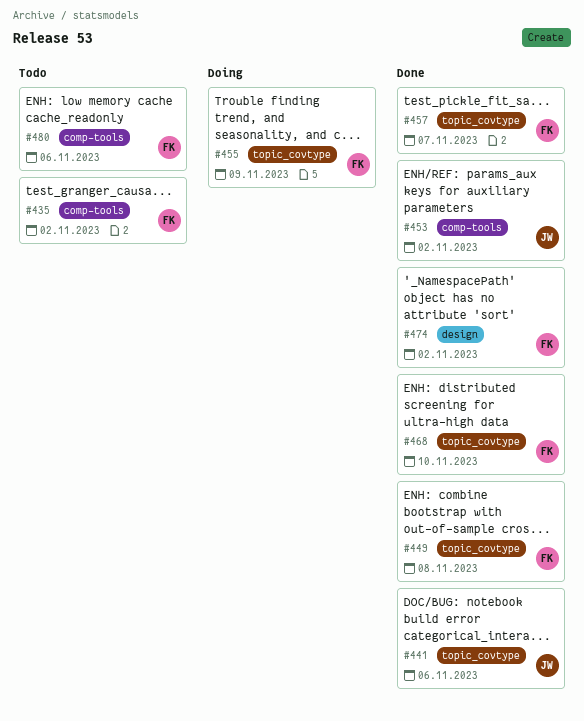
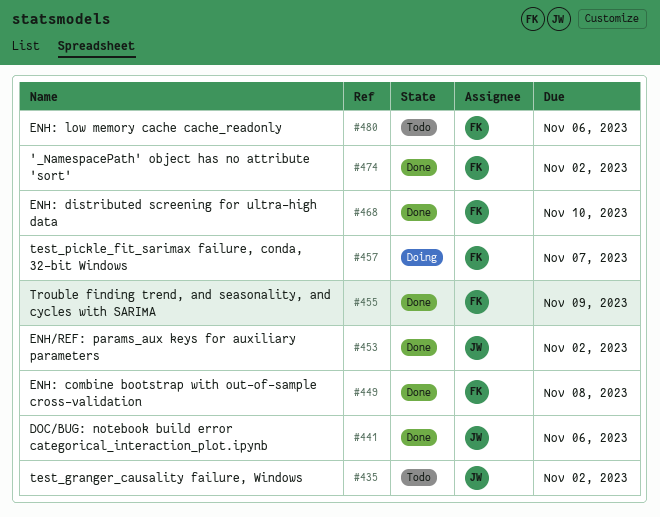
#435, owner: FK -> JW
#455, status: Doing -> Done
#457, status: Done -> Doing

